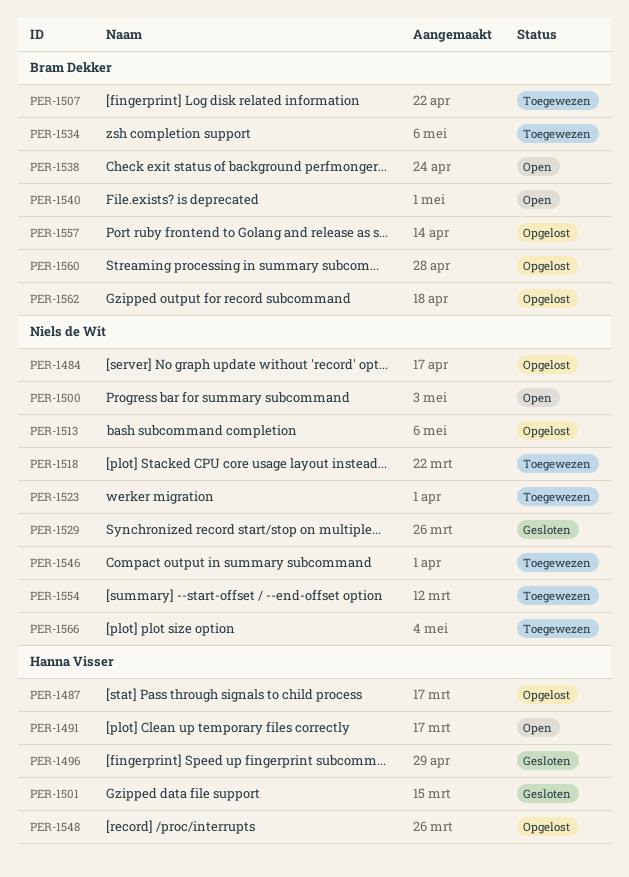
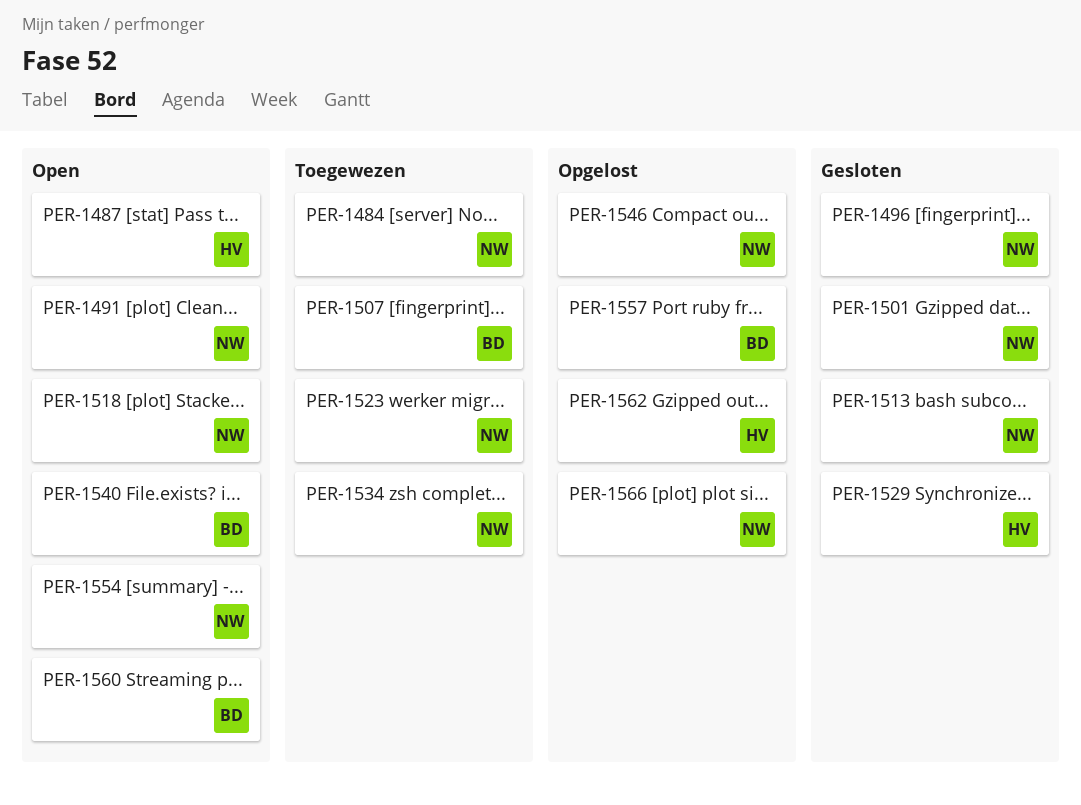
PER-1484, status: Opgelost -> Toegewezen
PER-1487, status: Opgelost -> Open
PER-1491, owner: Hanna Visser -> Niels de Wit
PER-1496, owner: Hanna Visser -> Niels de Wit
PER-1500: present -> none
PER-1501, owner: Hanna Visser -> Niels de Wit
PER-1513, status: Opgelost -> Gesloten
PER-1518, status: Toegewezen -> Open
PER-1529, owner: Niels de Wit -> Hanna Visser
PER-1534, owner: Bram Dekker -> Niels de Wit
PER-1538: present -> none
PER-1546, status: Toegewezen -> Opgelost
PER-1548: present -> none
PER-1554, status: Toegewezen -> Open
PER-1560, status: Opgelost -> Open
PER-1562, owner: Bram Dekker -> Hanna Visser
PER-1566, status: Toegewezen -> Opgelost

